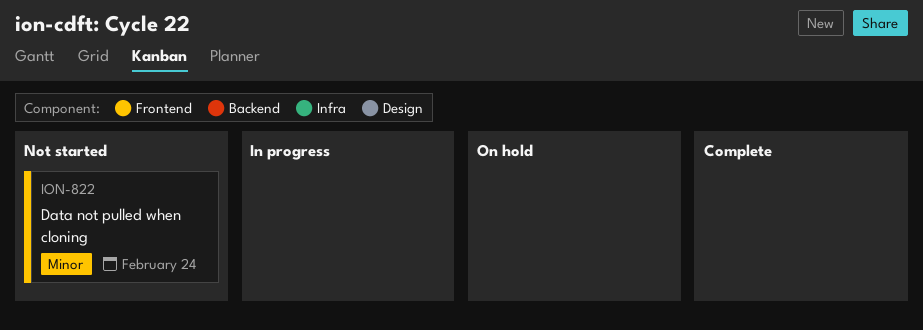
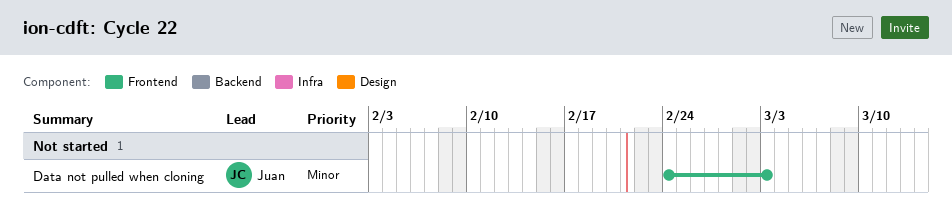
Data not pulled when cloning, due: Feb 24 -> Mar 3

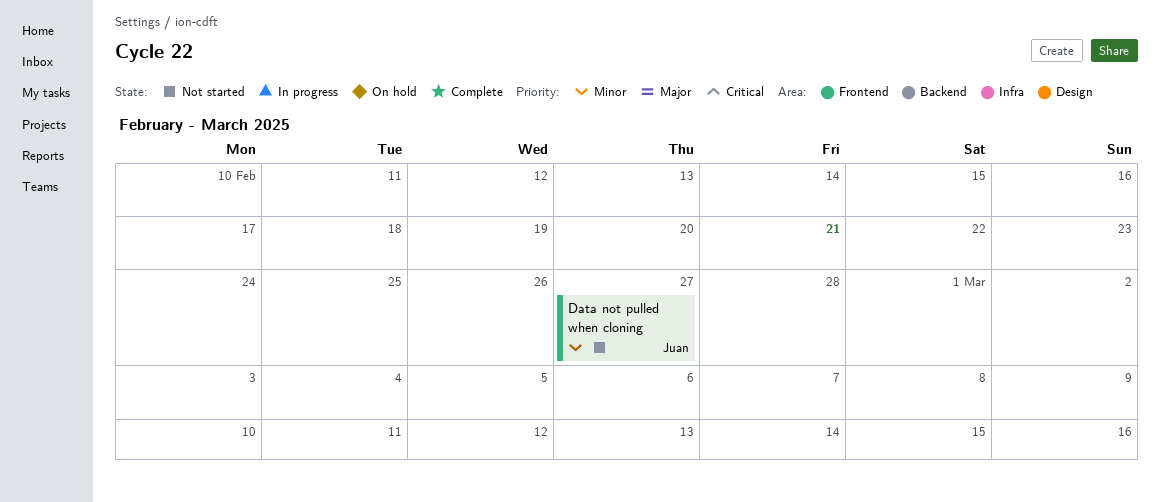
Data not pulled when cloning, due: Mar 3 -> Feb 27

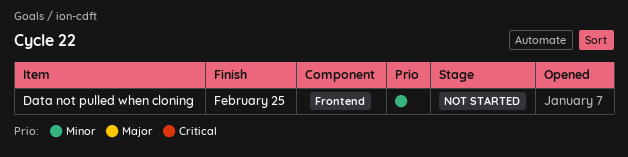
Data not pulled when cloning, due: Feb 27 -> Feb 25

